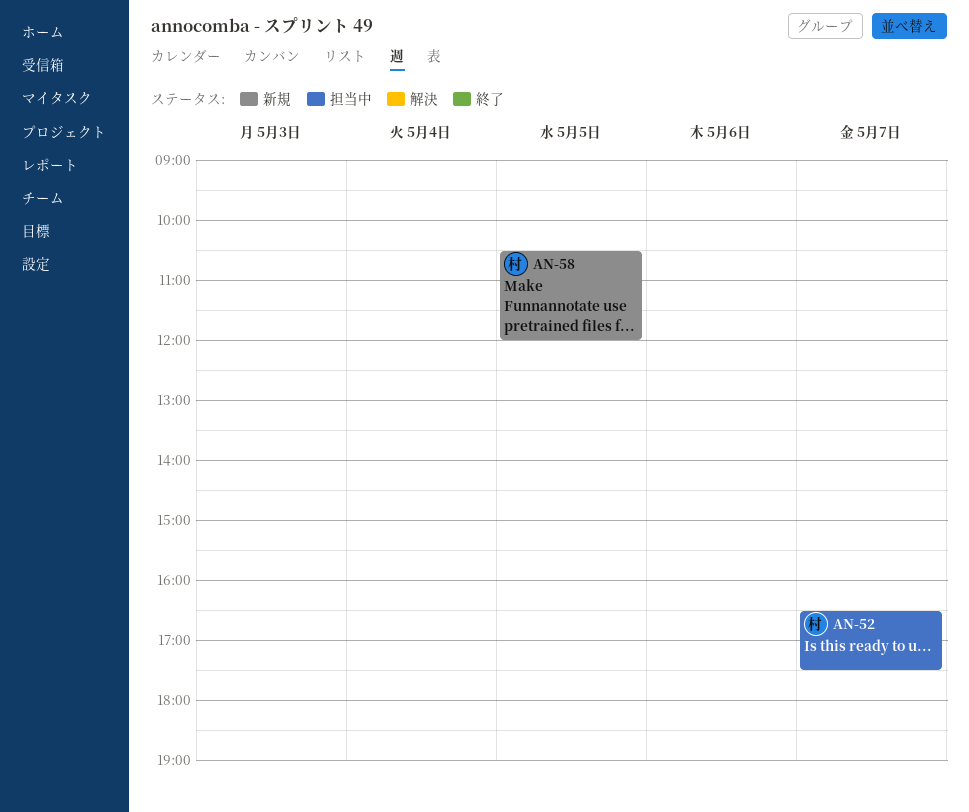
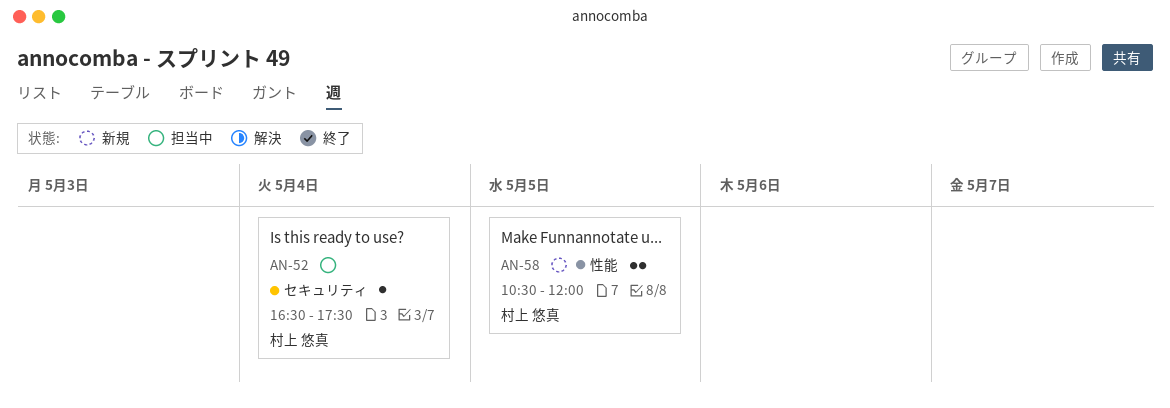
AN-52, day: May 7 -> May 4

